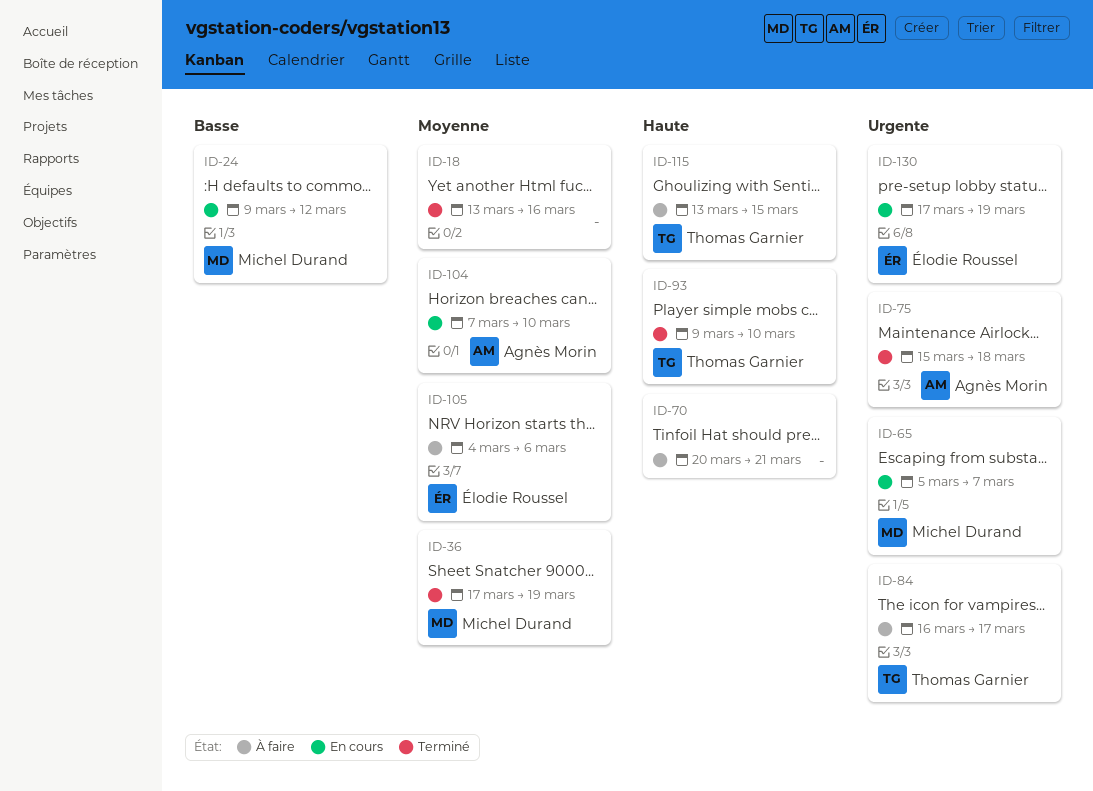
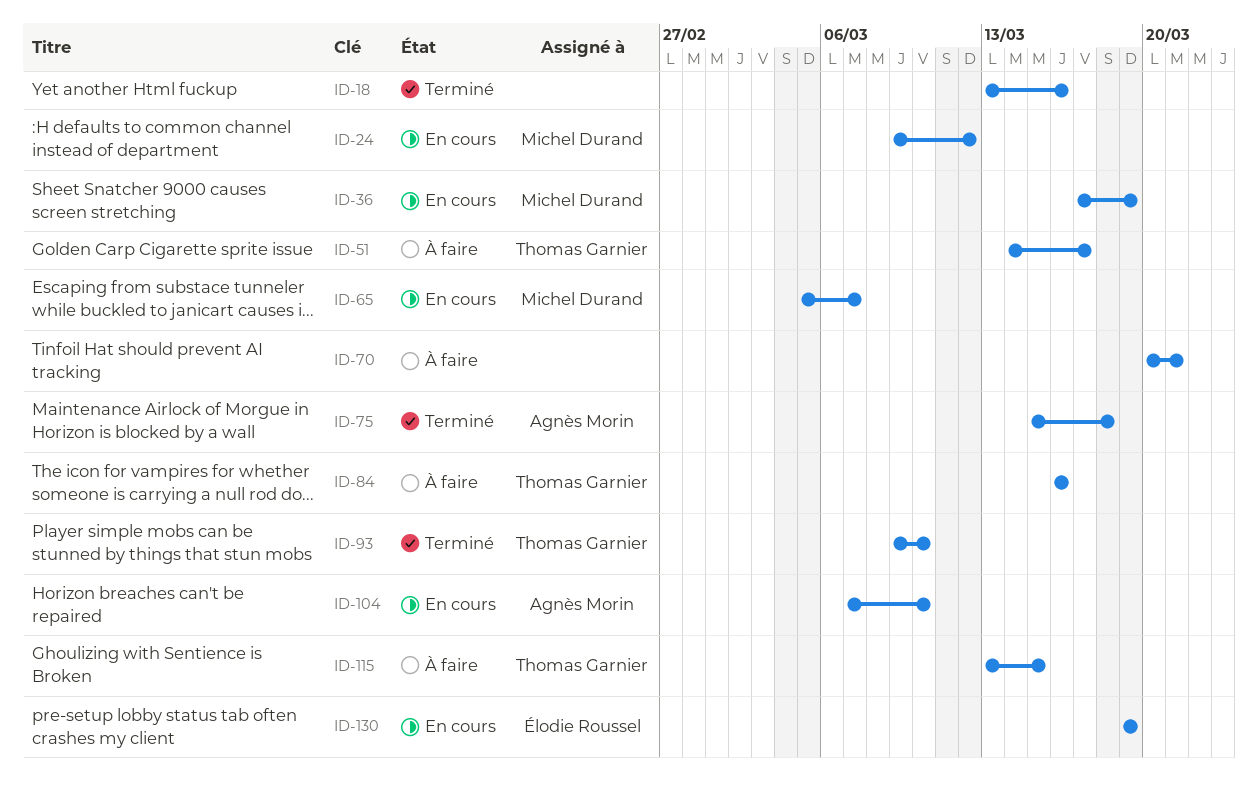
ID-36, status: Terminé -> En cours
ID-51: none -> present
ID-84, due: Mar 17 -> Mar 16
ID-105: present -> none
ID-130, start: Mar 17 -> Mar 19

